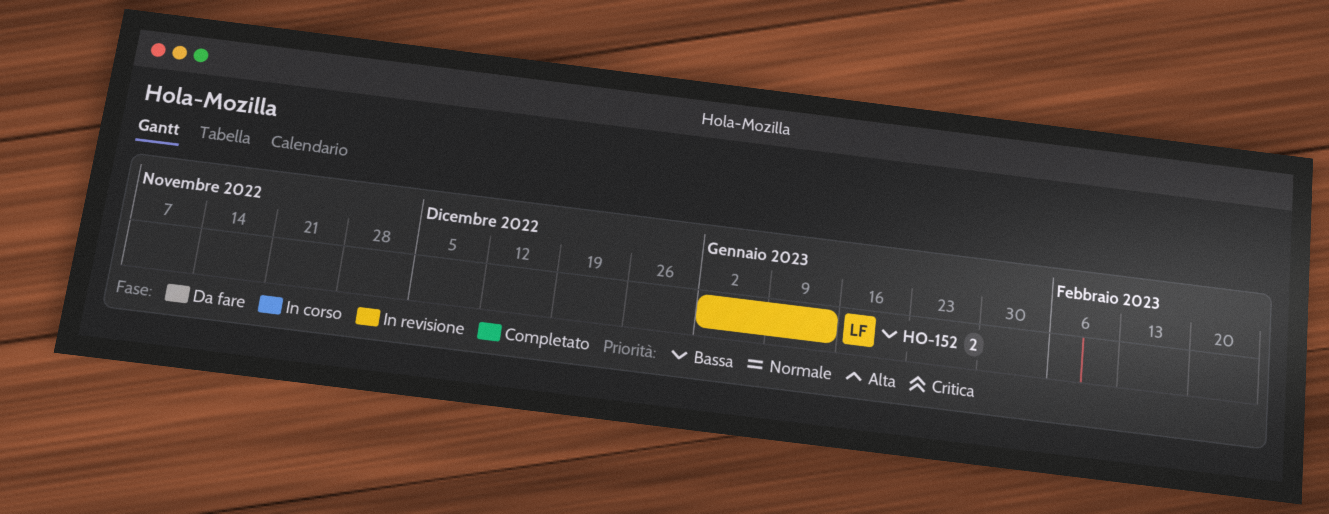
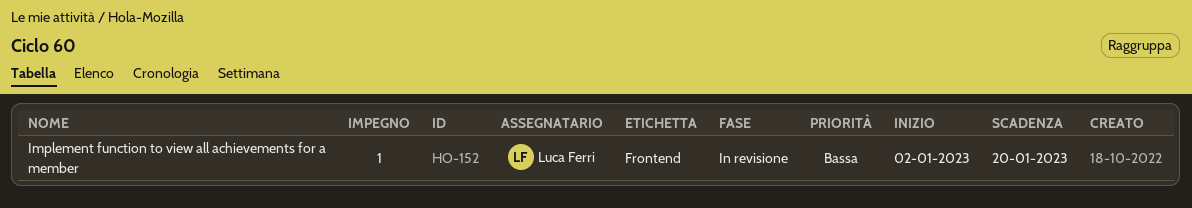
HO-152, estimate: 2 -> 1
HO-152, due: Jan 13 -> Jan 20

